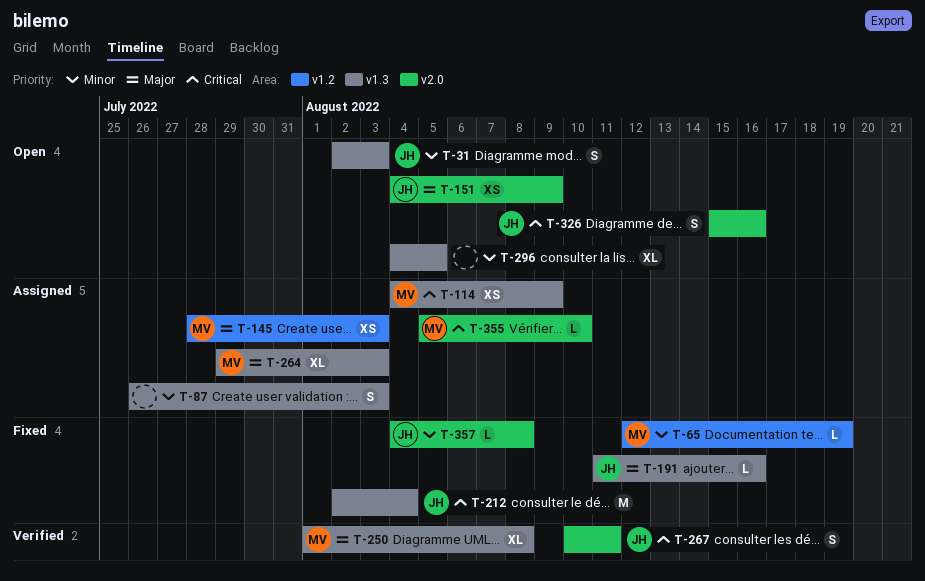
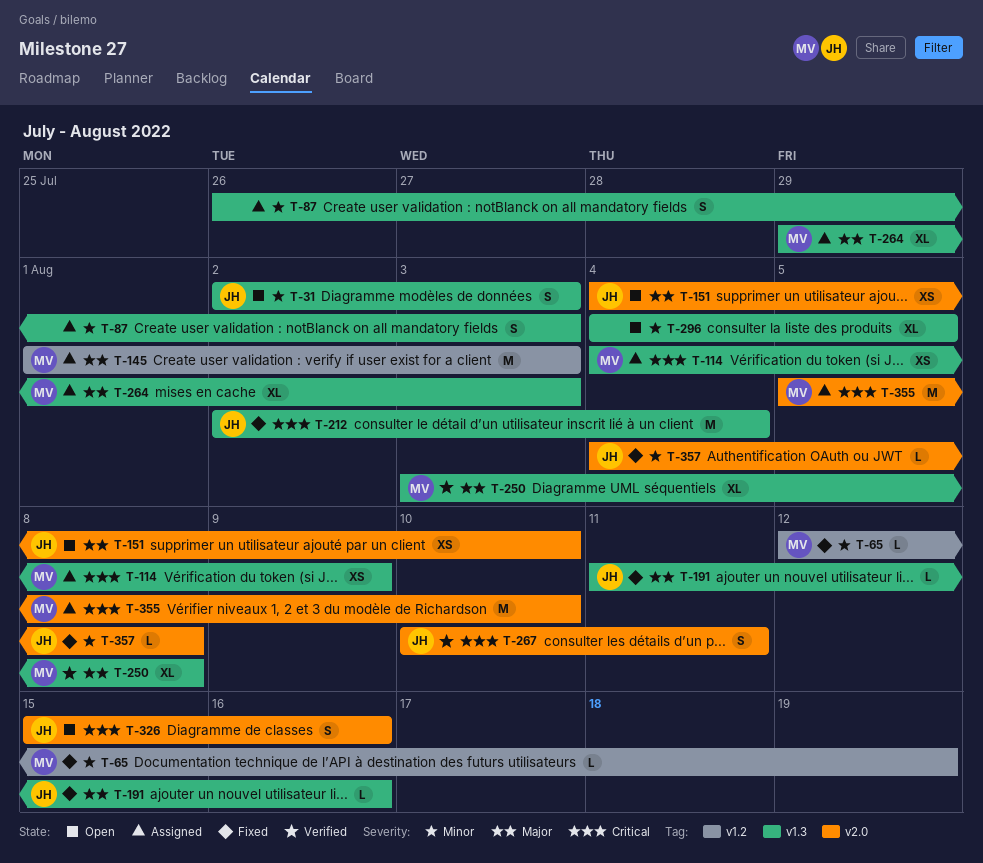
T-145, estimate: XS -> M
T-145, start: Jul 28 -> Aug 1
T-151, due: Aug 9 -> Aug 10
T-250, start: Aug 1 -> Aug 3
T-355, estimate: L -> M

